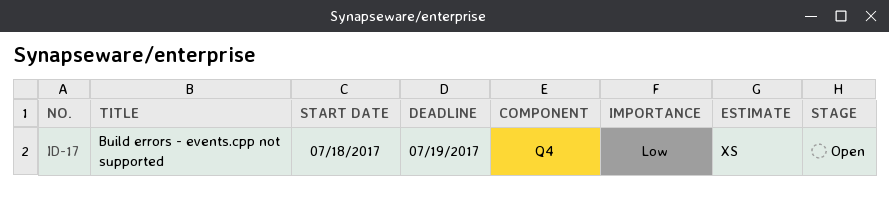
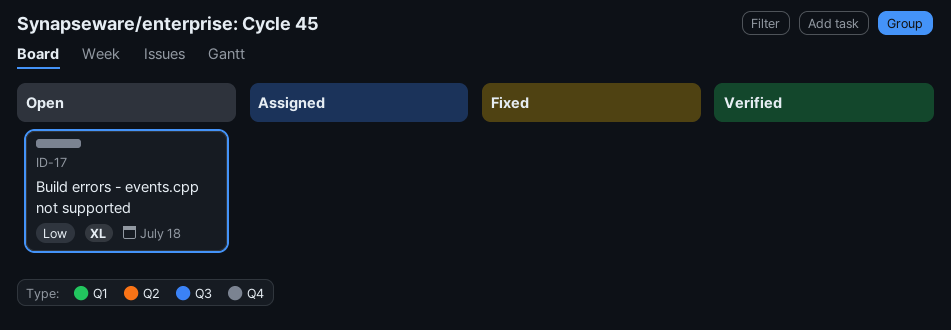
ID-17, estimate: XS -> XL
ID-17, due: Jul 19 -> Jul 18

